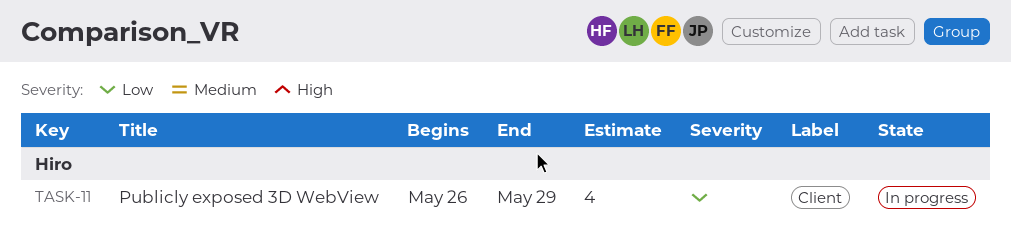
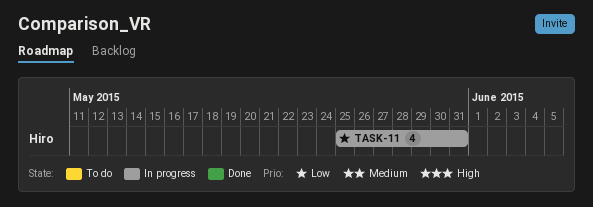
TASK-11, start: May 26 -> May 25
TASK-11, due: May 29 -> May 31

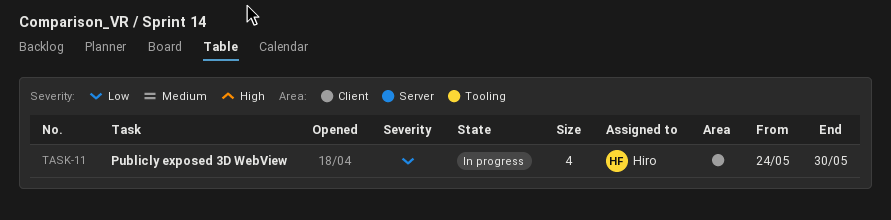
TASK-11, start: May 25 -> May 24
TASK-11, due: May 31 -> May 30

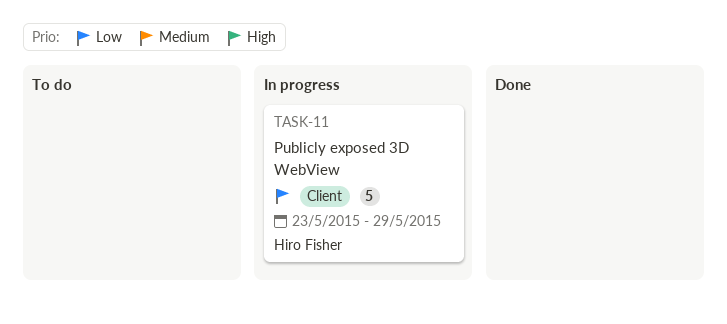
TASK-11, estimate: 4 -> 5
TASK-11, start: May 24 -> May 23
TASK-11, due: May 30 -> May 29

